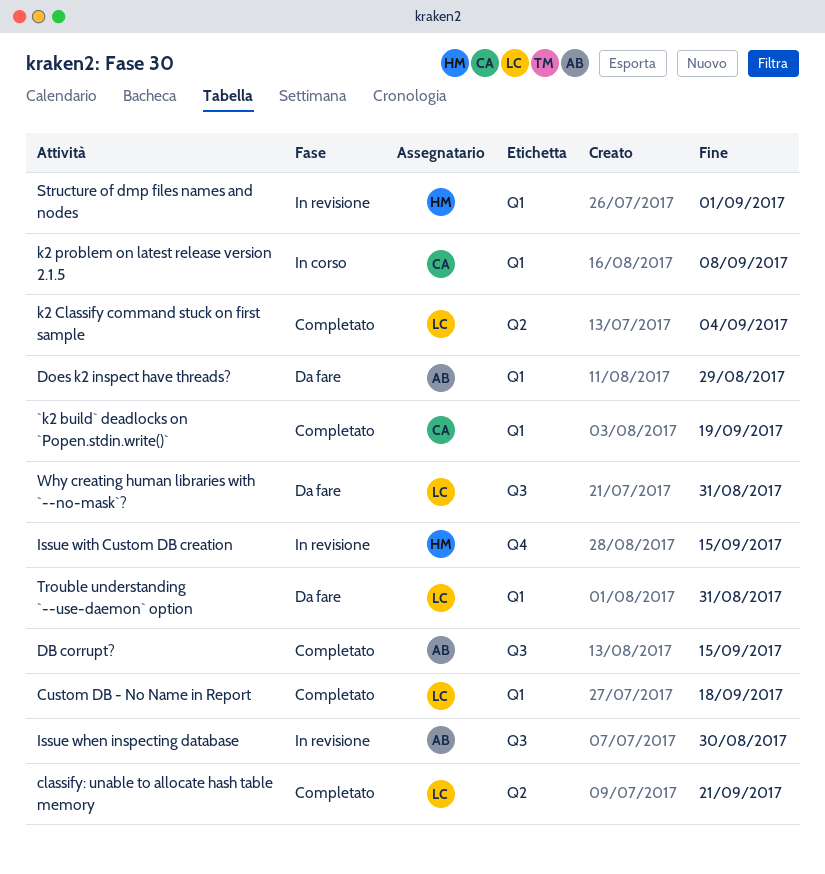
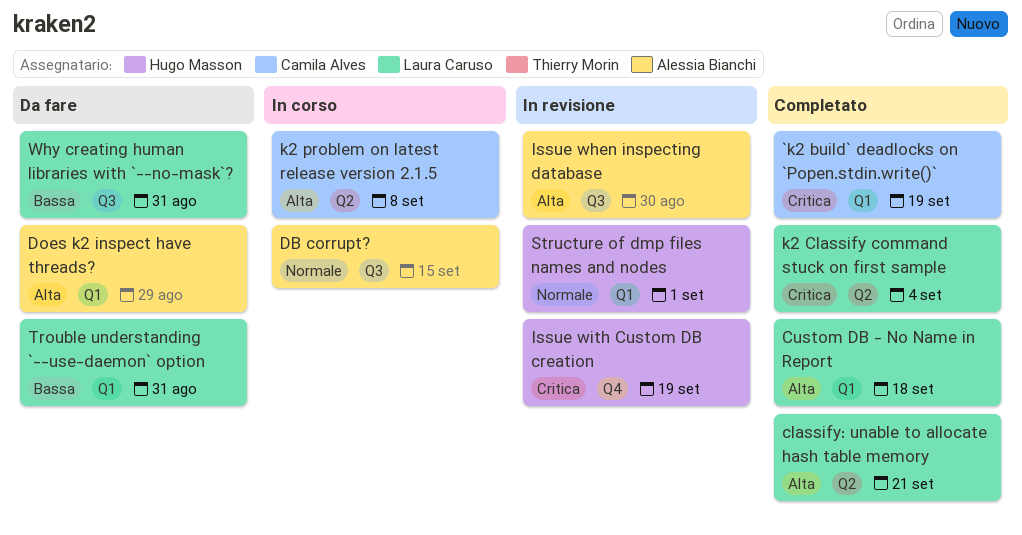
DB corrupt?, status: Completato -> In corso
Issue with Custom DB creation, due: Sep 15 -> Sep 19
k2 problem on latest release version 2.1.5, label: Q1 -> Q2

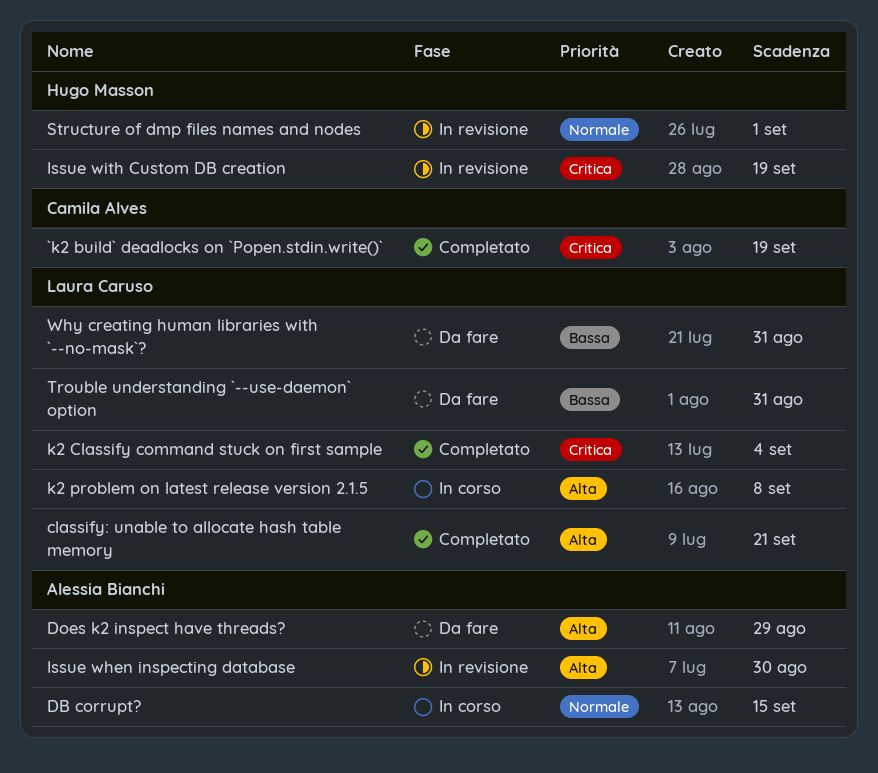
Custom DB - No Name in Report: present -> none
k2 problem on latest release version 2.1.5, owner: Camila Alves -> Laura Caruso

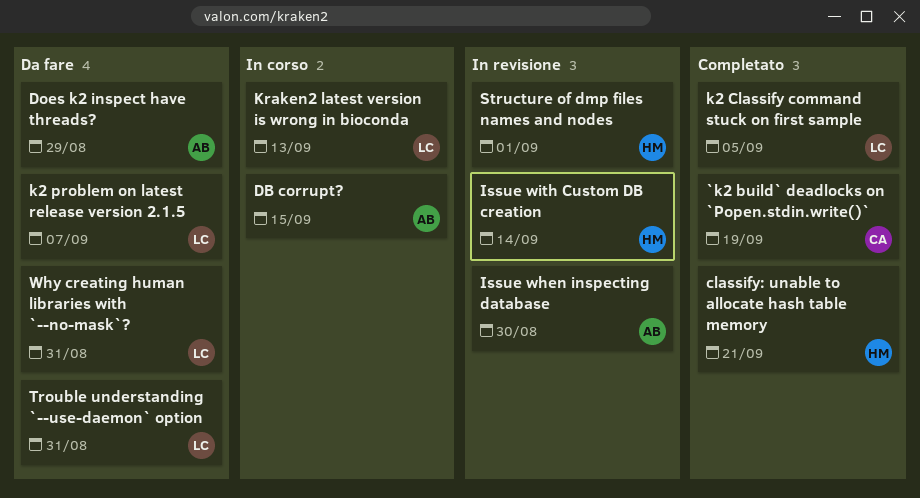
classify: unable to allocate hash table memory, owner: Laura Caruso -> Hugo Masson
Issue with Custom DB creation, due: Sep 19 -> Sep 14
k2 Classify command stuck on first sample, due: Sep 4 -> Sep 5
k2 problem on latest release version 2.1.5, status: In corso -> Da fare
k2 problem on latest release version 2.1.5, due: Sep 8 -> Sep 7
Kraken2 latest version is wrong in bioconda: none -> present

